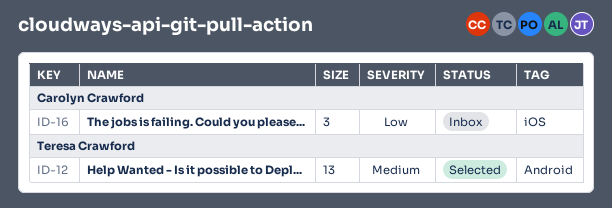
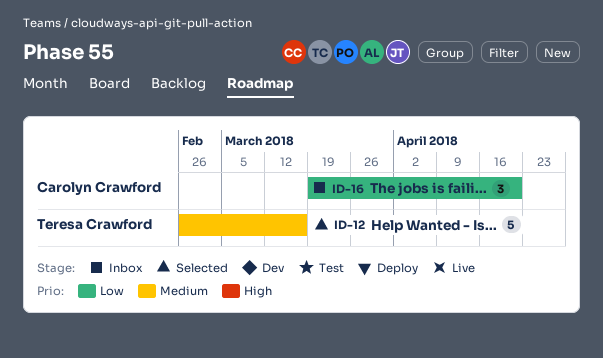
ID-12, estimate: 13 -> 5

